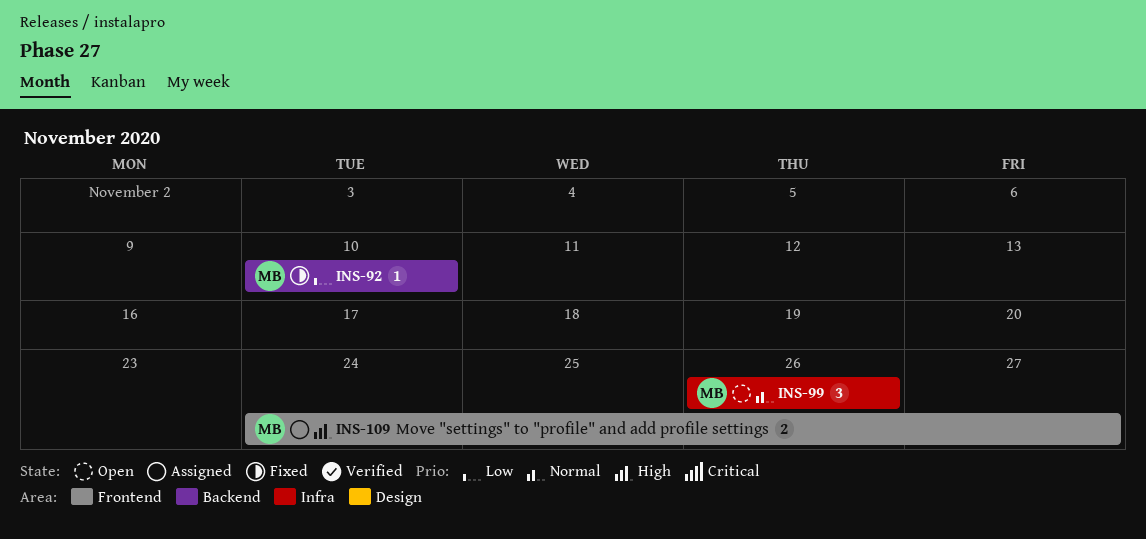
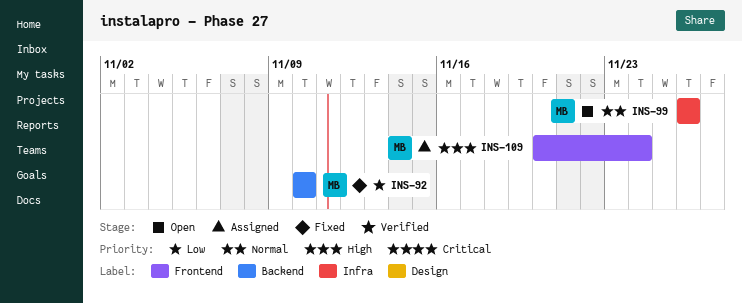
INS-109, start: Nov 24 -> Nov 20
INS-109, due: Nov 27 -> Nov 24

